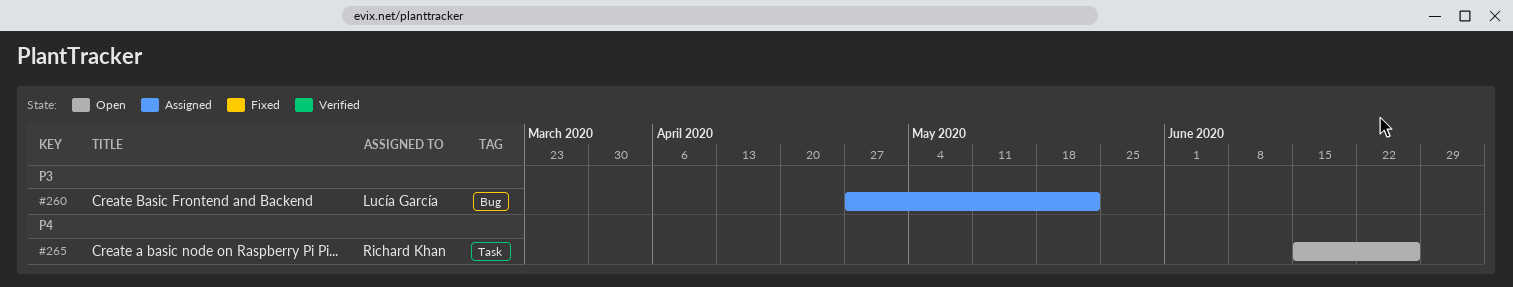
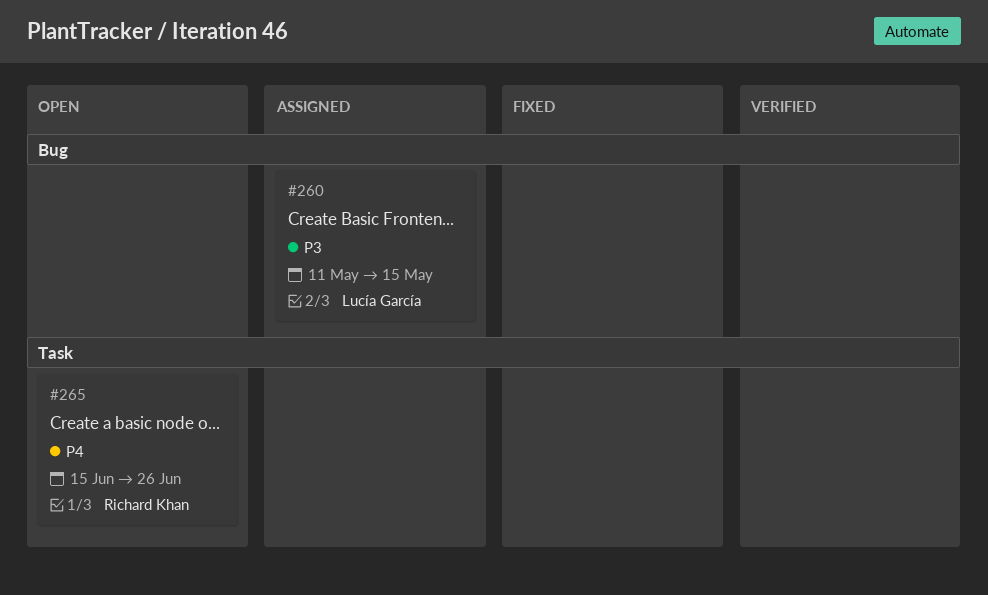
#260, start: Apr 27 -> May 11
#260, due: May 22 -> May 15

